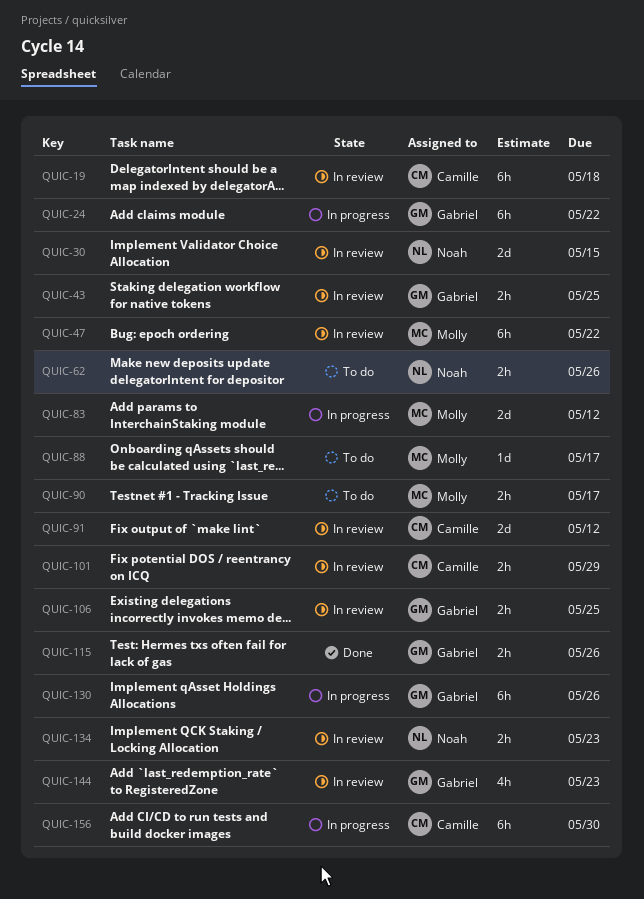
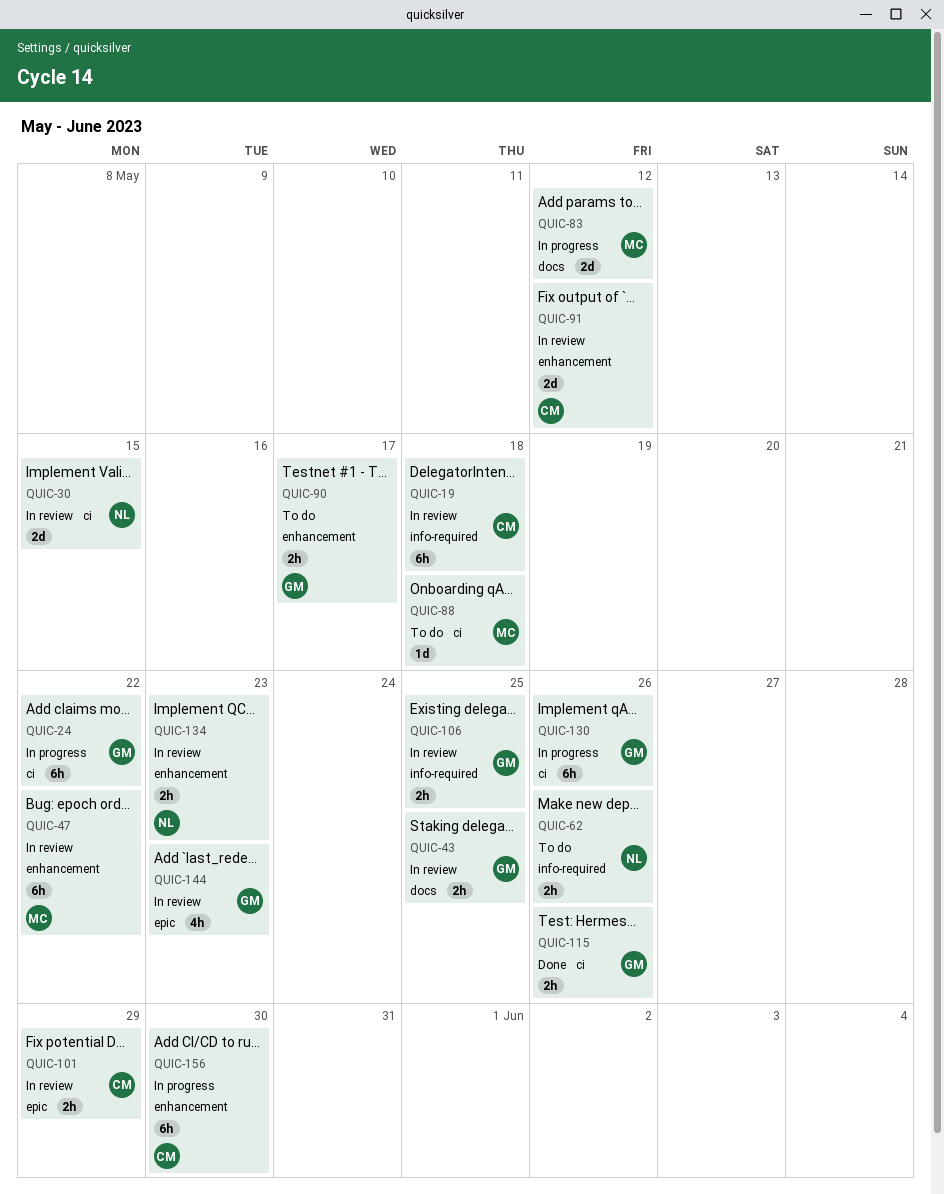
QUIC-88, due: May 17 -> May 18
QUIC-90, owner: Molly -> Gabriel

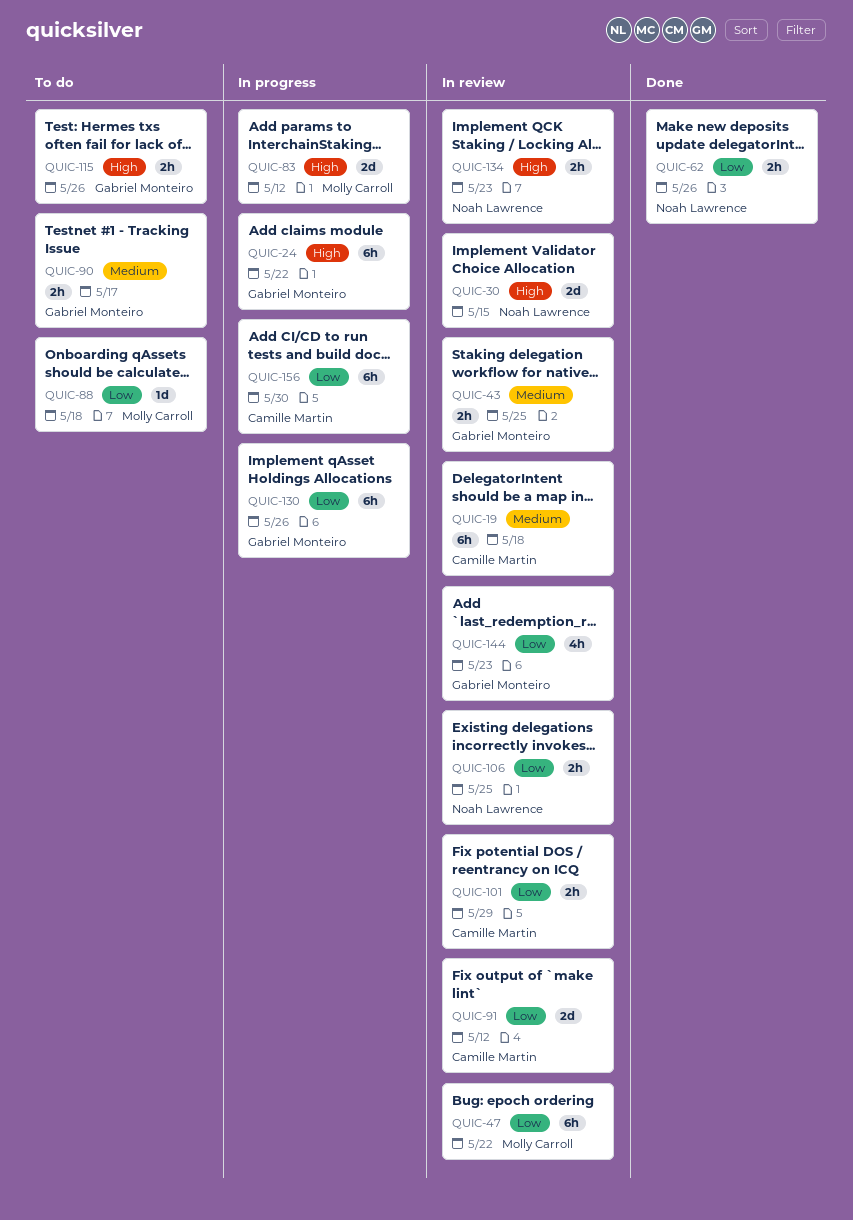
QUIC-62, status: To do -> Done
QUIC-106, owner: Gabriel Monteiro -> Noah Lawrence
QUIC-115, status: Done -> To do

